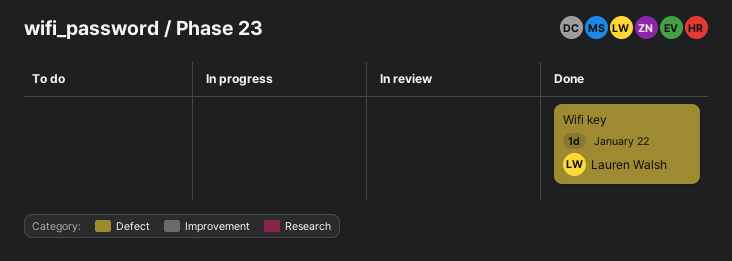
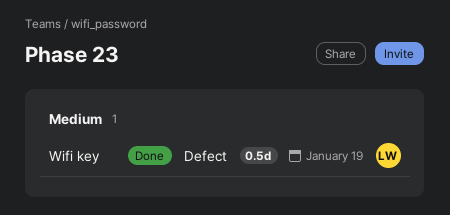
Wifi key, estimate: 1d -> 0.5d
Wifi key, due: Jan 22 -> Jan 19

